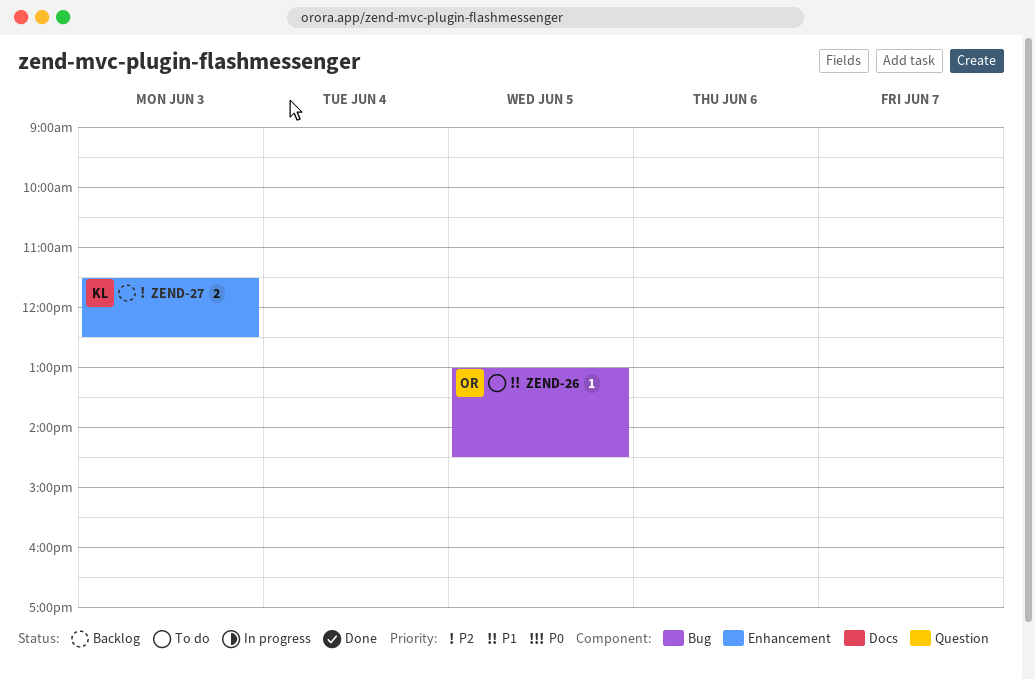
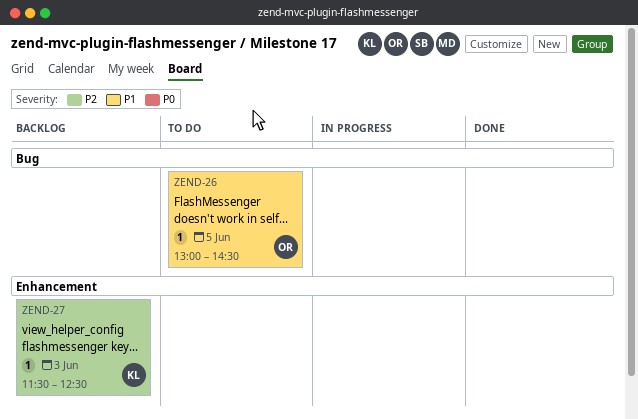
ZEND-27, estimate: 2 -> 1

